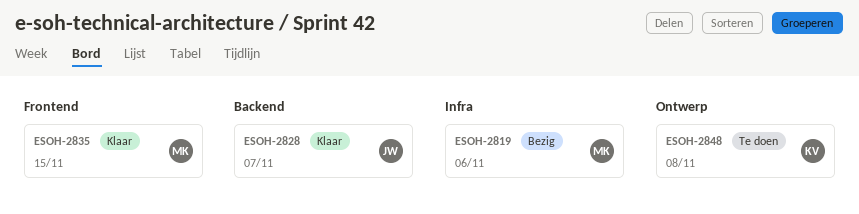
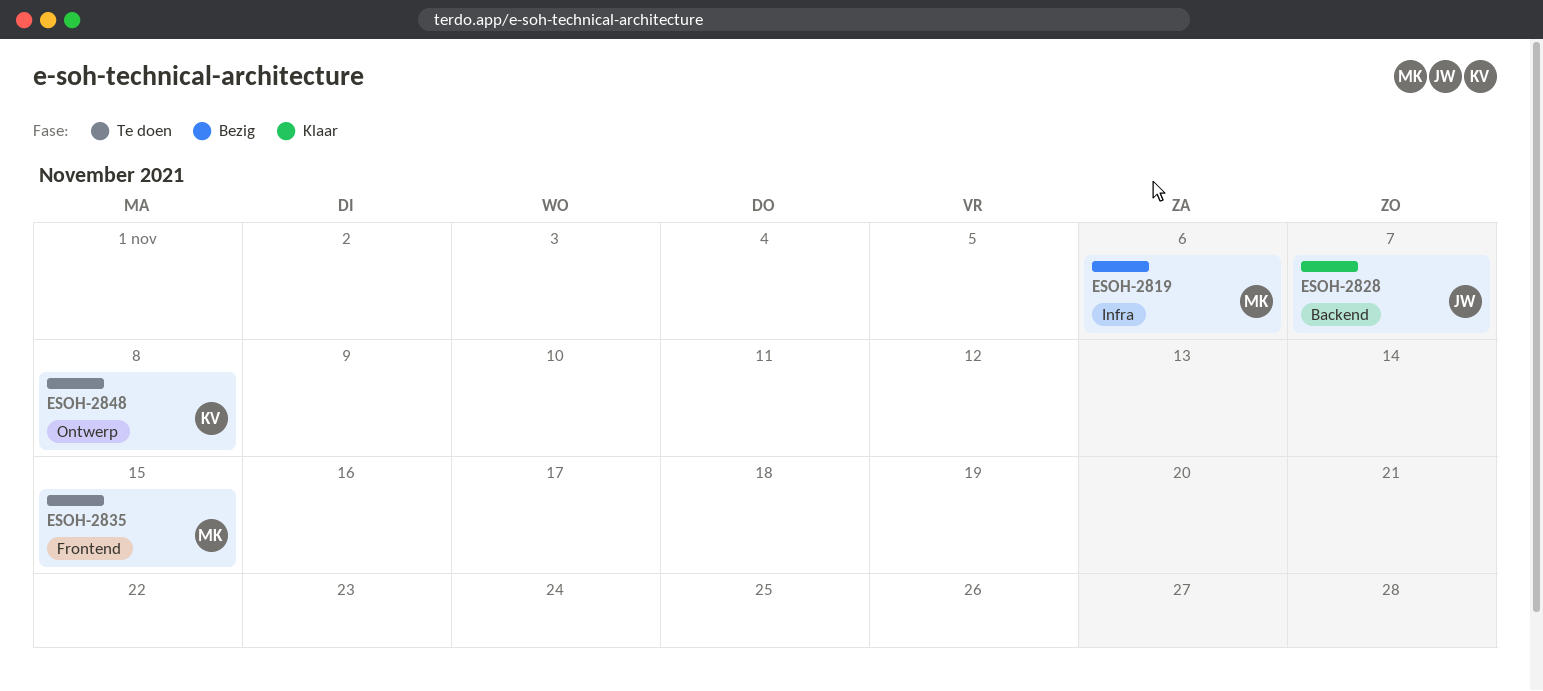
ESOH-2835, status: Klaar -> Te doen

